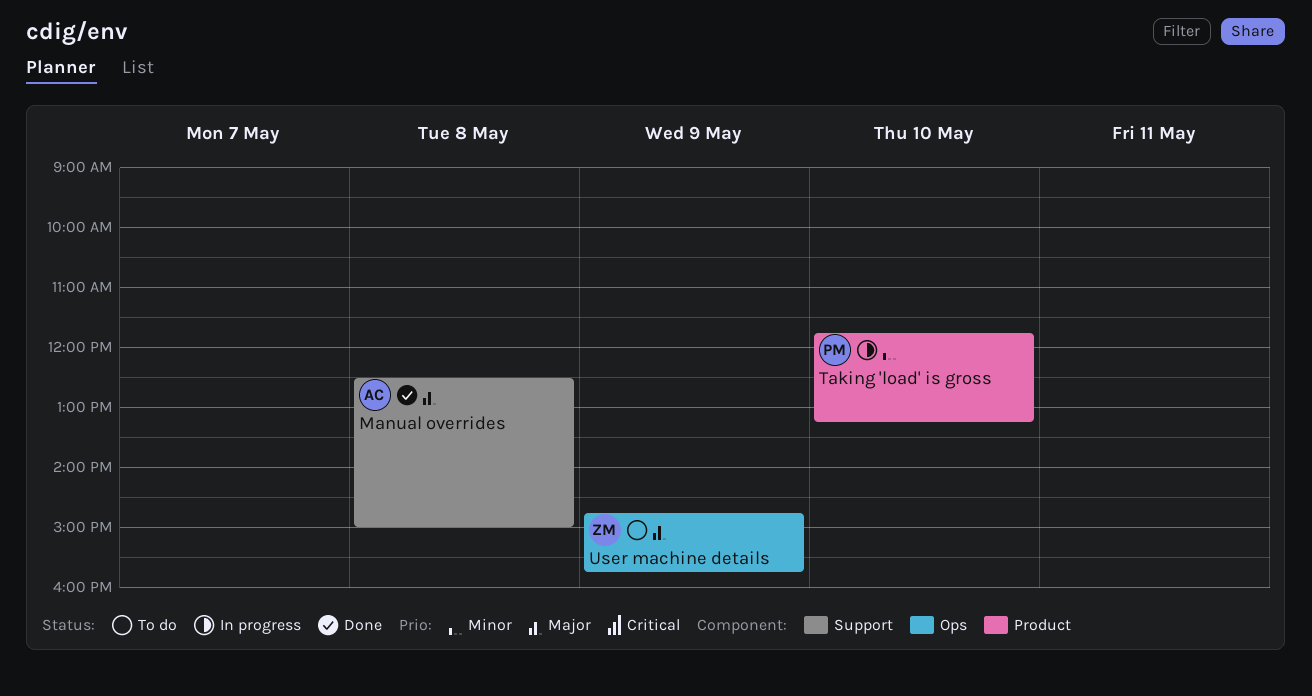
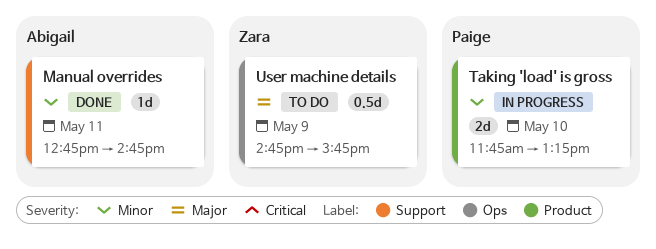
Manual overrides, priority: Major -> Minor
Manual overrides, day: May 8 -> May 11
Manual overrides, begins: 12:30 -> 12:45
Manual overrides, ends: 15:00 -> 14:45

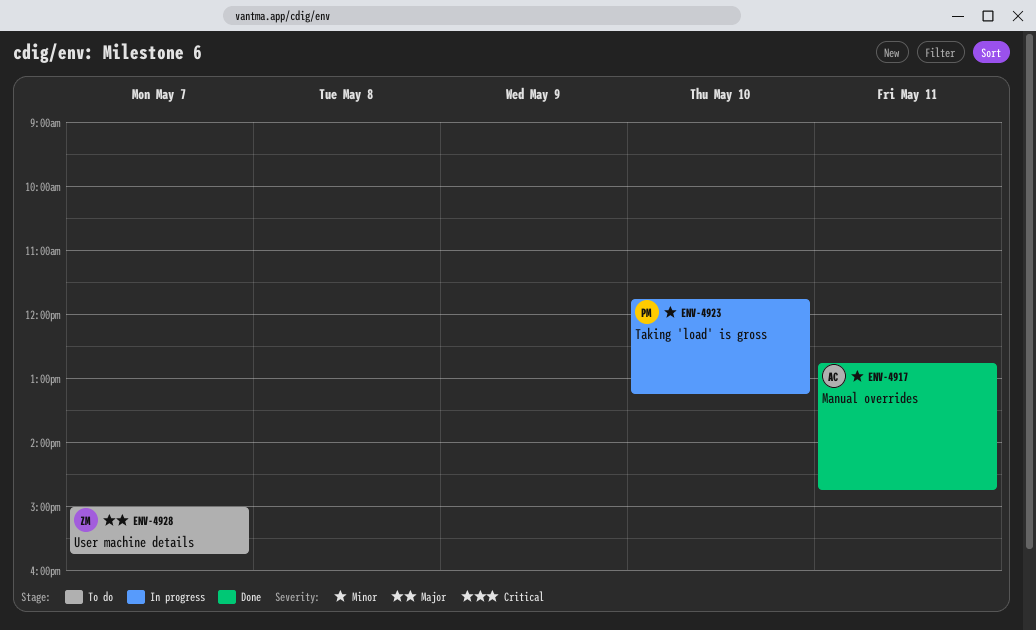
User machine details, day: May 9 -> May 7
User machine details, begins: 14:45 -> 15:00

